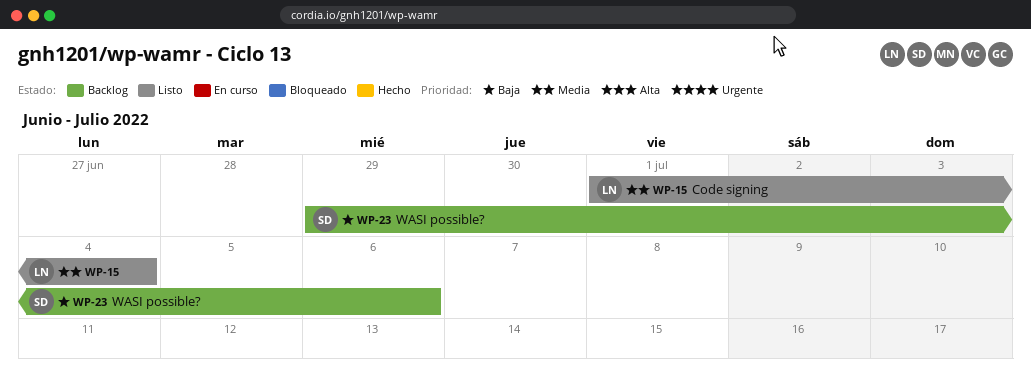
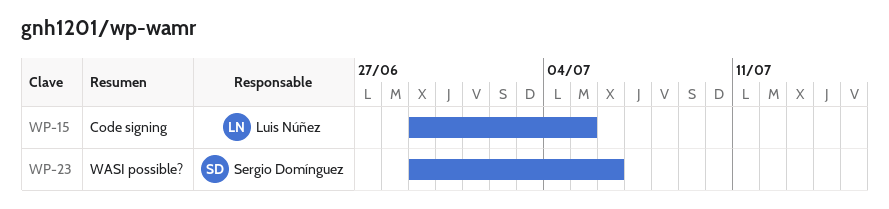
WP-15, start: Jul 1 -> Jun 29
WP-15, due: Jul 4 -> Jul 5

